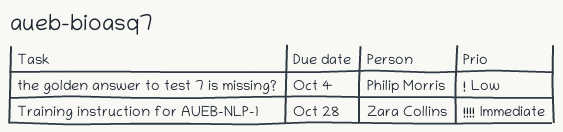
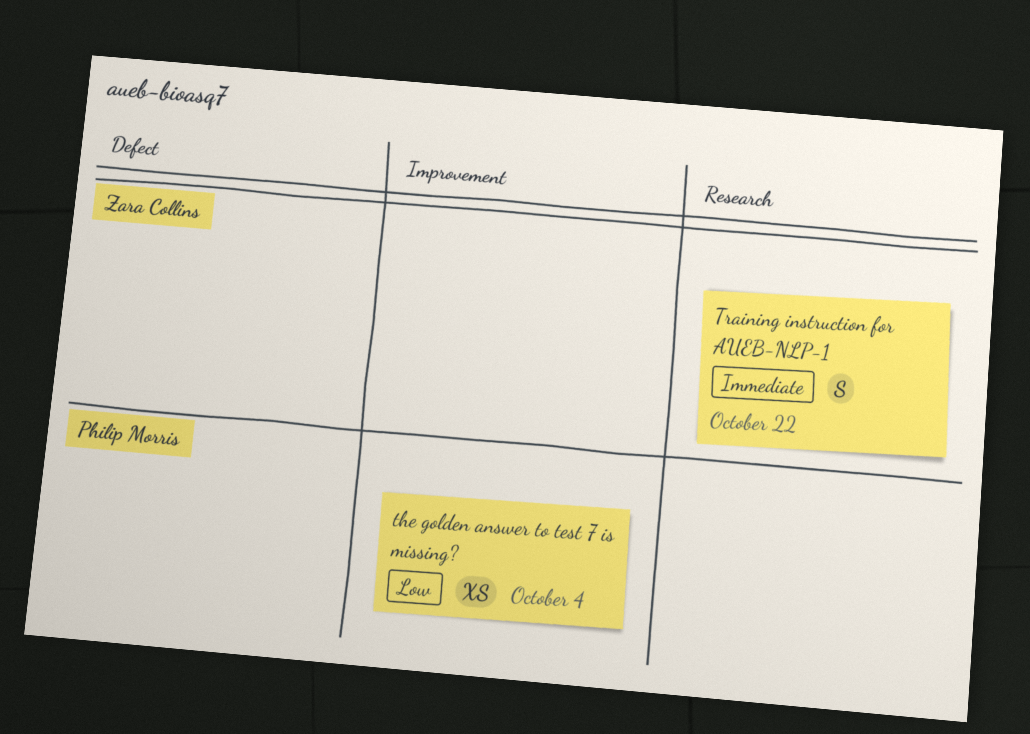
Training instruction for AUEB-NLP-1, due: Oct 28 -> Oct 22

